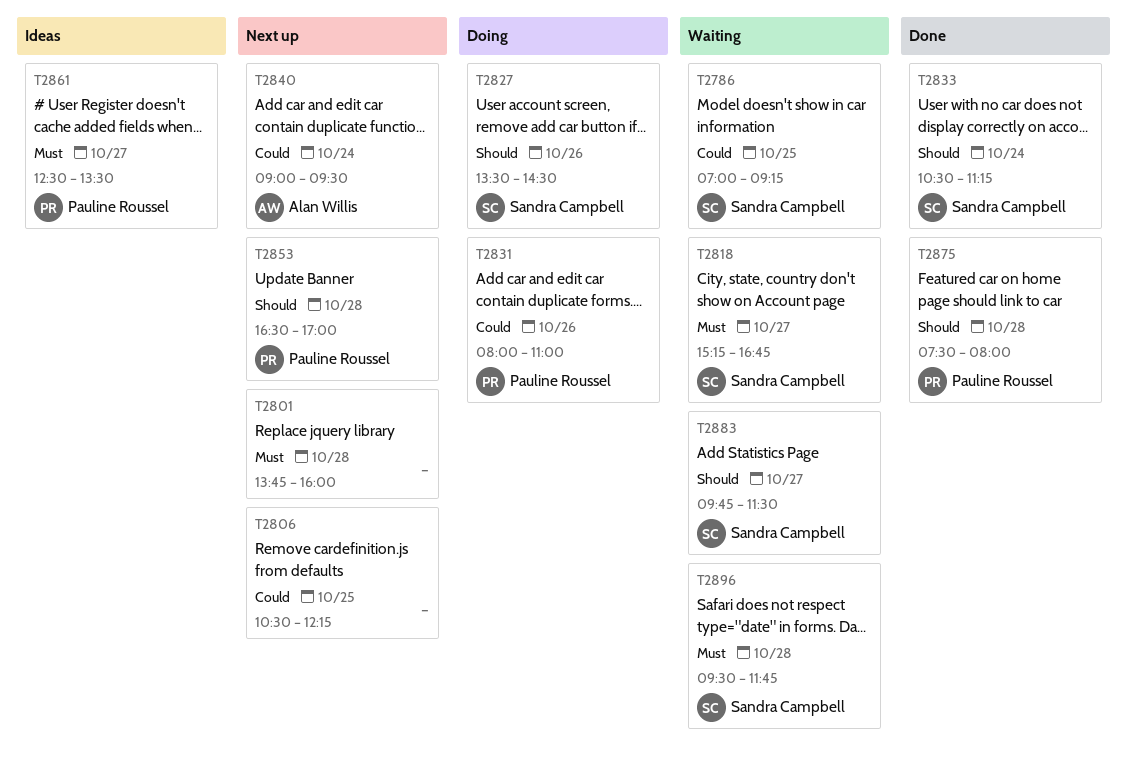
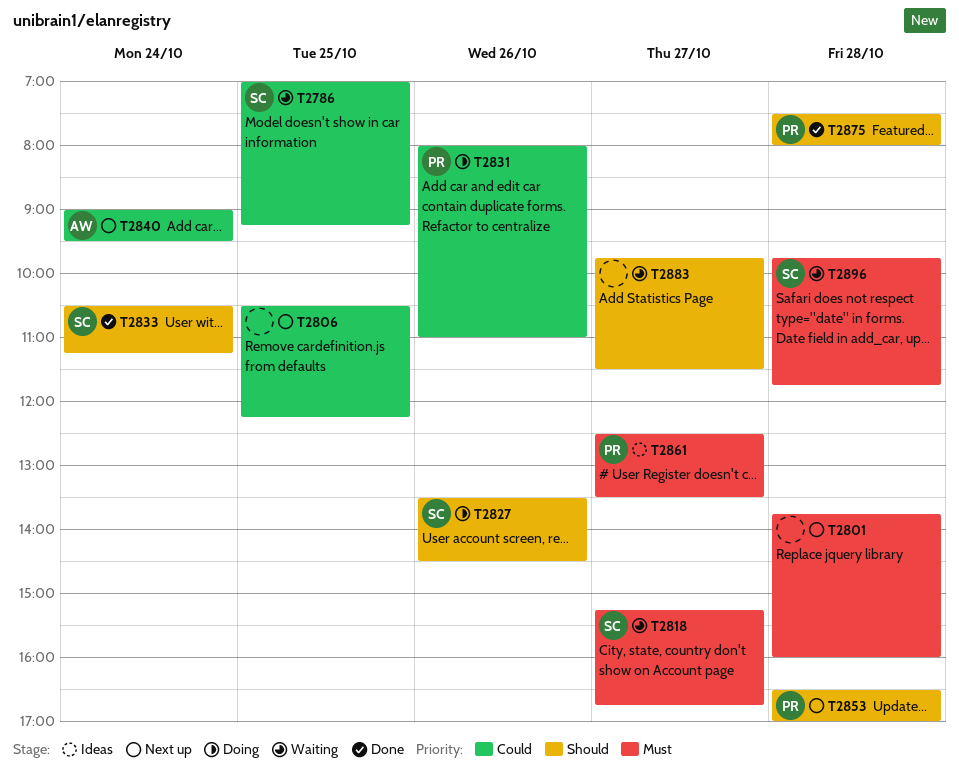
T2883, owner: Sandra Campbell -> none
T2896, begins: 09:30 -> 09:45

